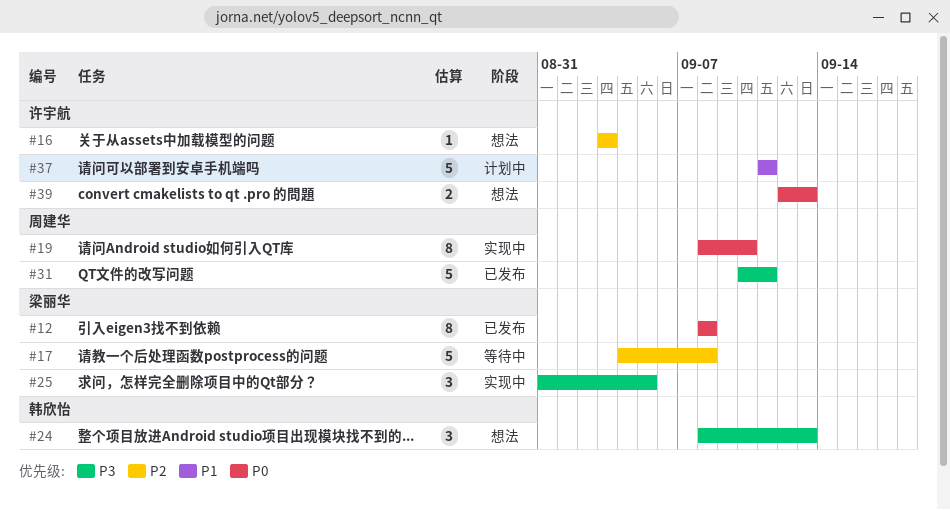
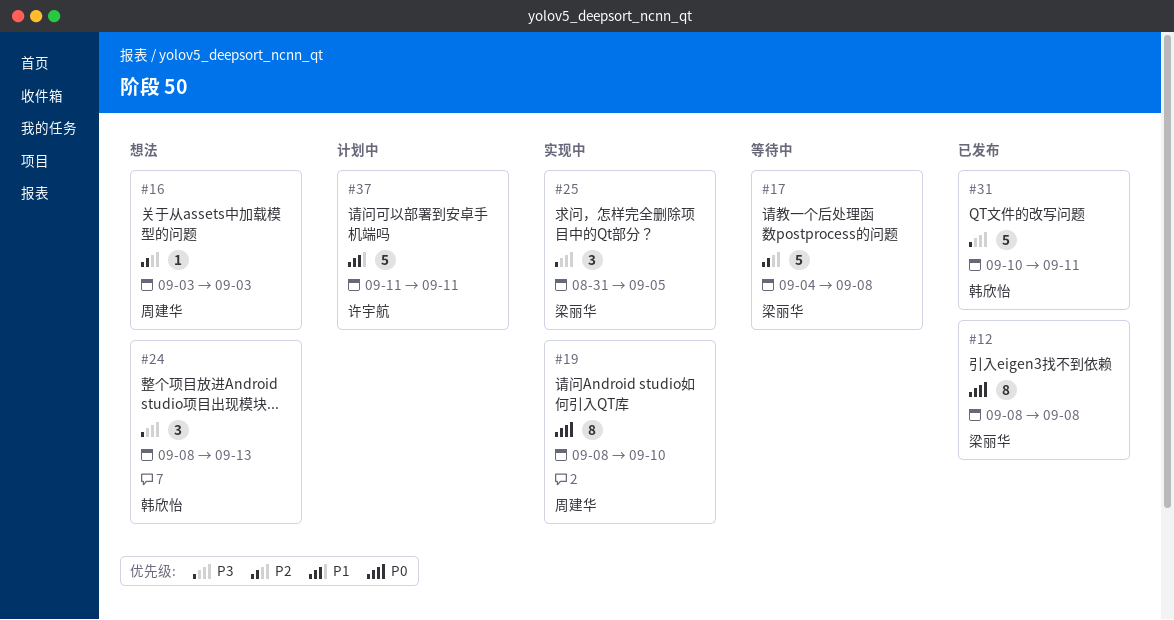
#16, owner: 许宇航 -> 周建华
#31, owner: 周建华 -> 韩欣怡
#39: present -> none

